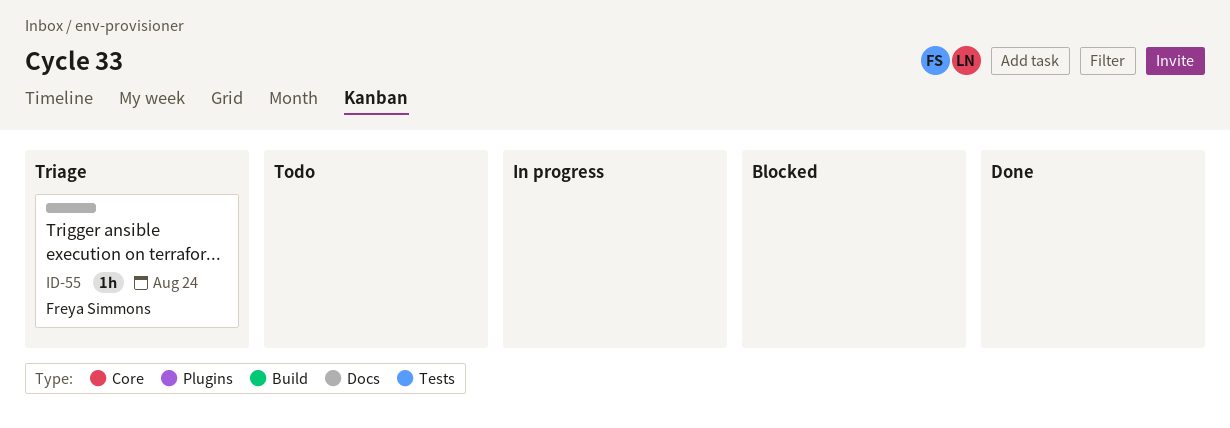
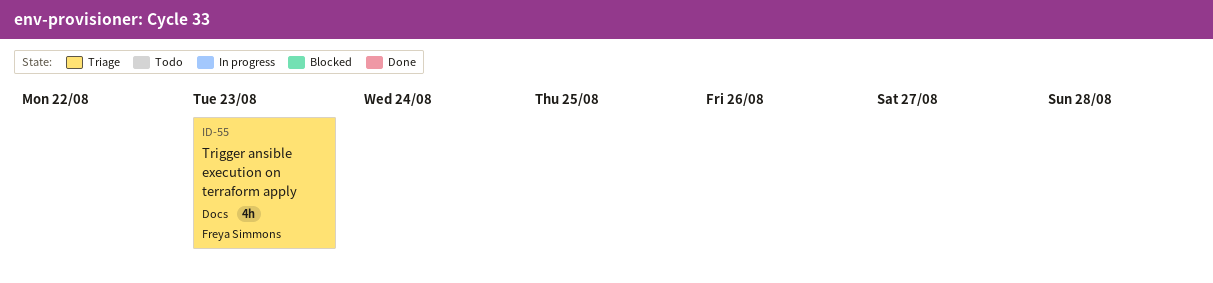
ID-55, estimate: 1h -> 4h
ID-55, due: Aug 24 -> Aug 23

